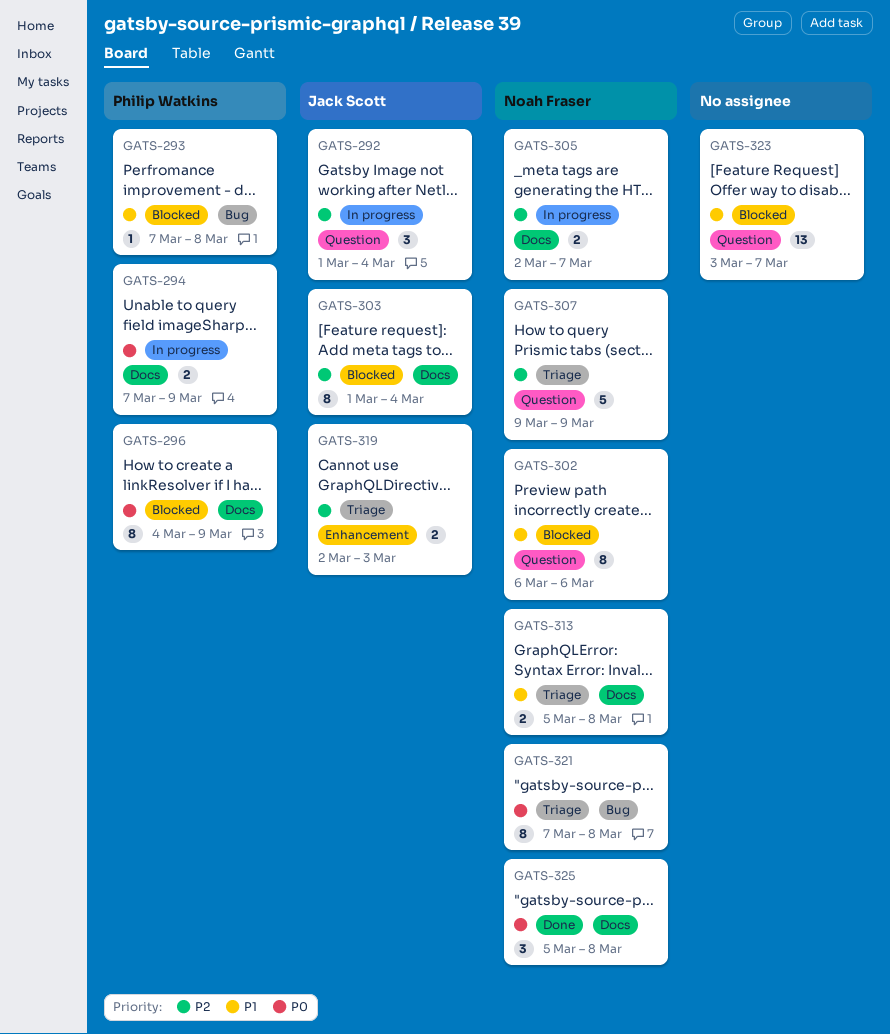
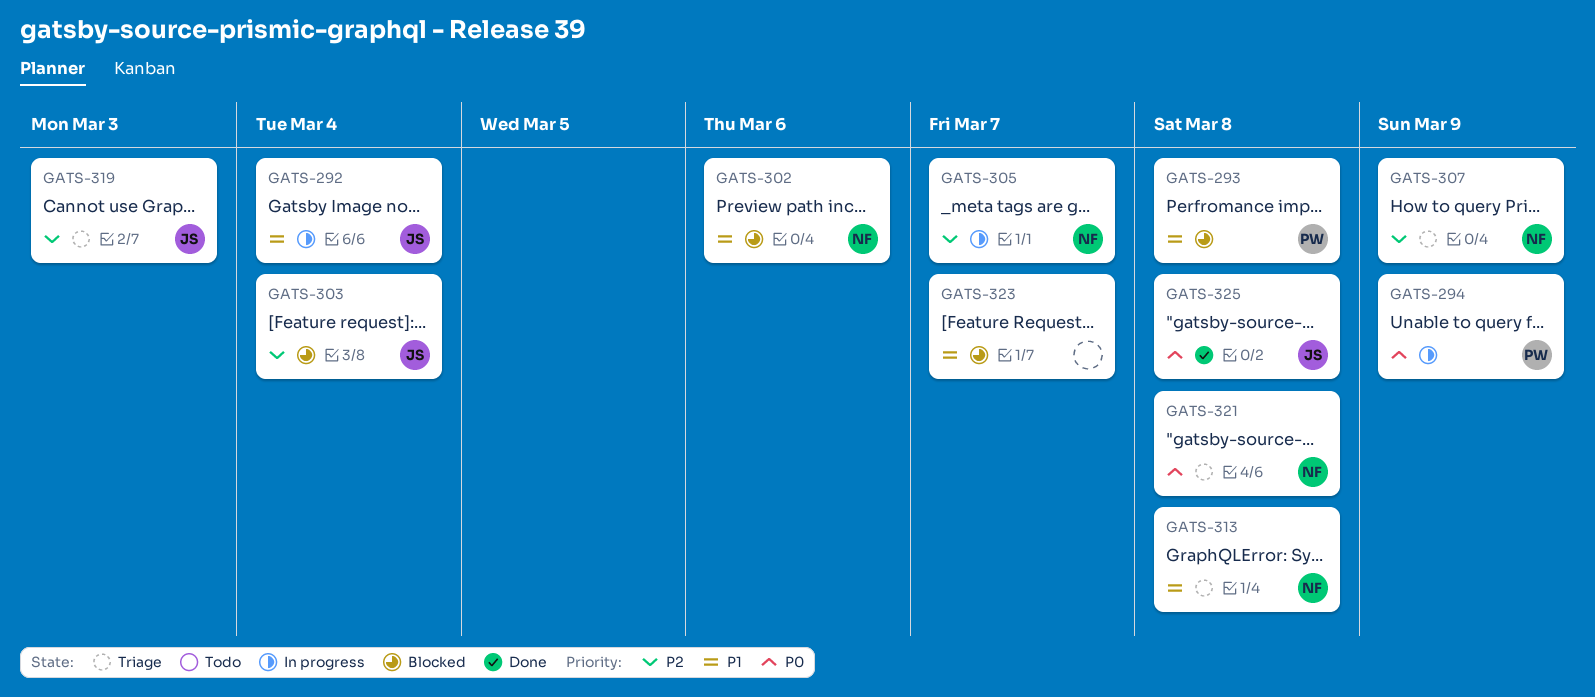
GATS-292, priority: P2 -> P1
GATS-296: present -> none
GATS-325, owner: Noah Fraser -> Jack Scott

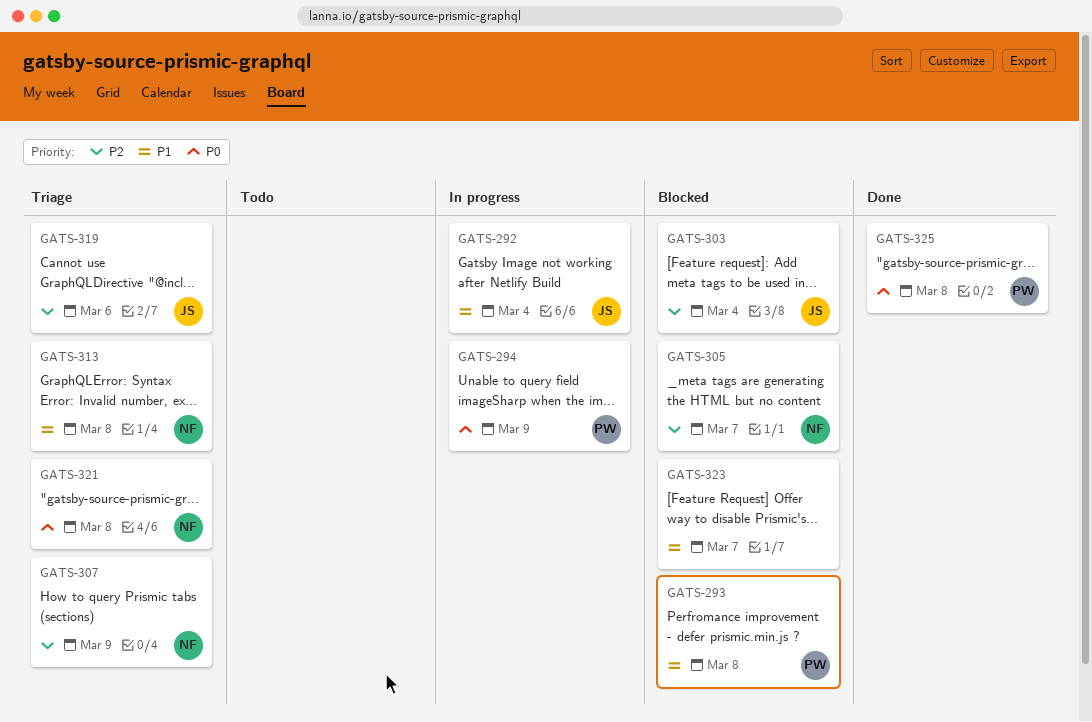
GATS-302: present -> none
GATS-305, status: In progress -> Blocked
GATS-319, due: Mar 3 -> Mar 6
GATS-325, owner: JS -> PW

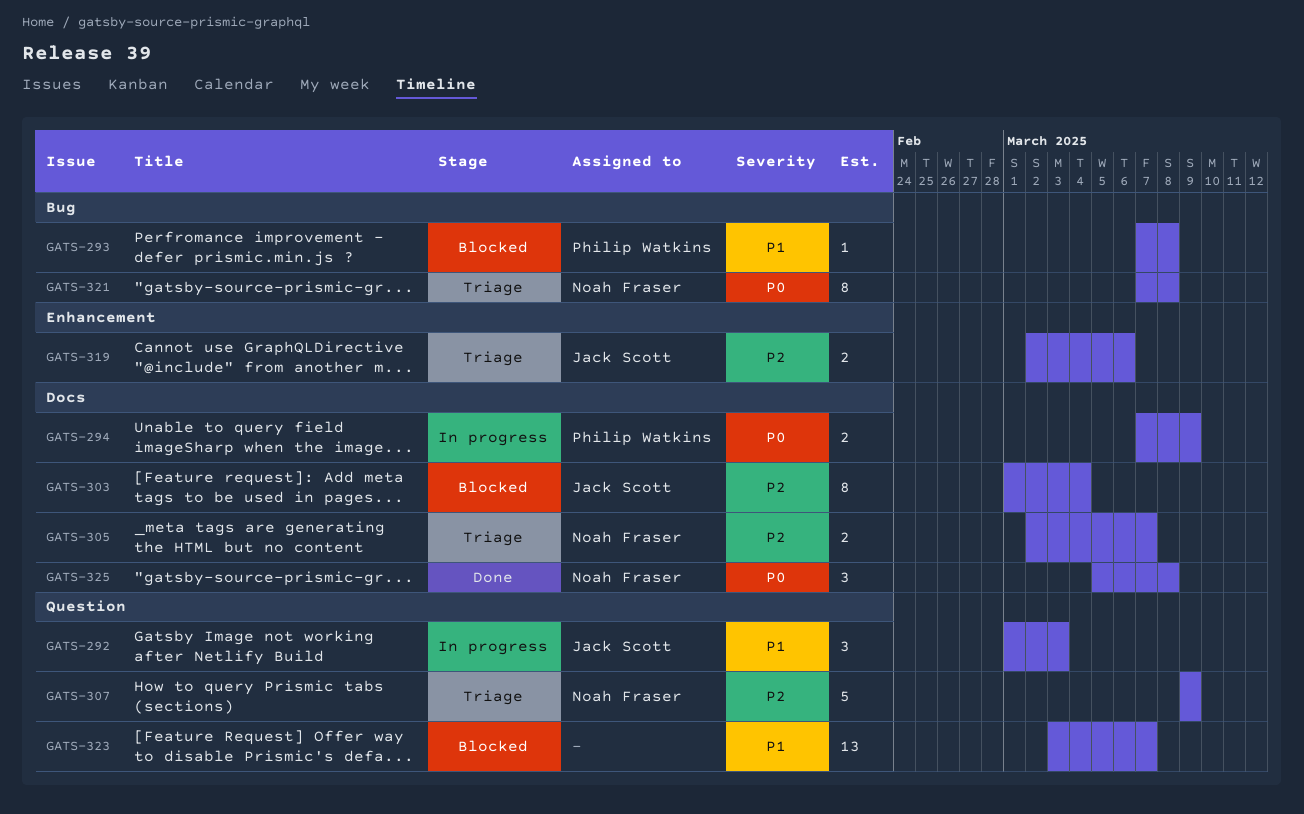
GATS-292, due: Mar 4 -> Mar 3
GATS-305, status: Blocked -> Triage
GATS-313: present -> none
GATS-325, owner: Philip Watkins -> Noah Fraser

